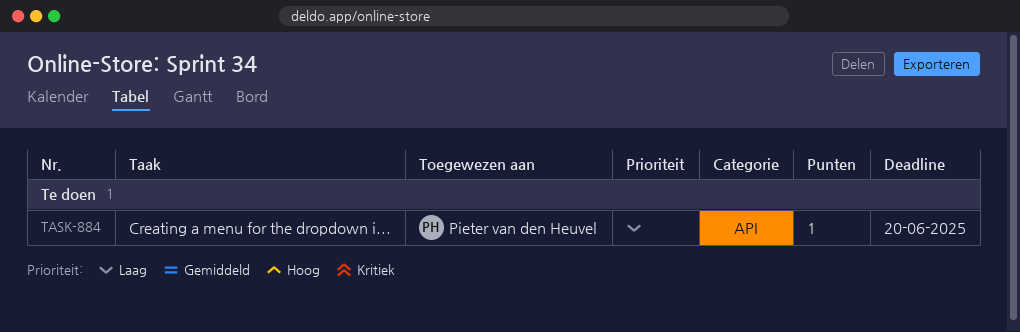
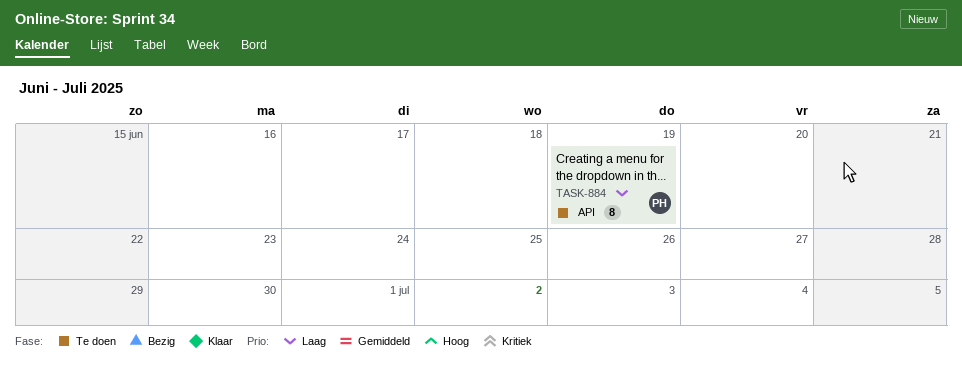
TASK-884, estimate: 1 -> 8
TASK-884, due: Jun 20 -> Jun 19

